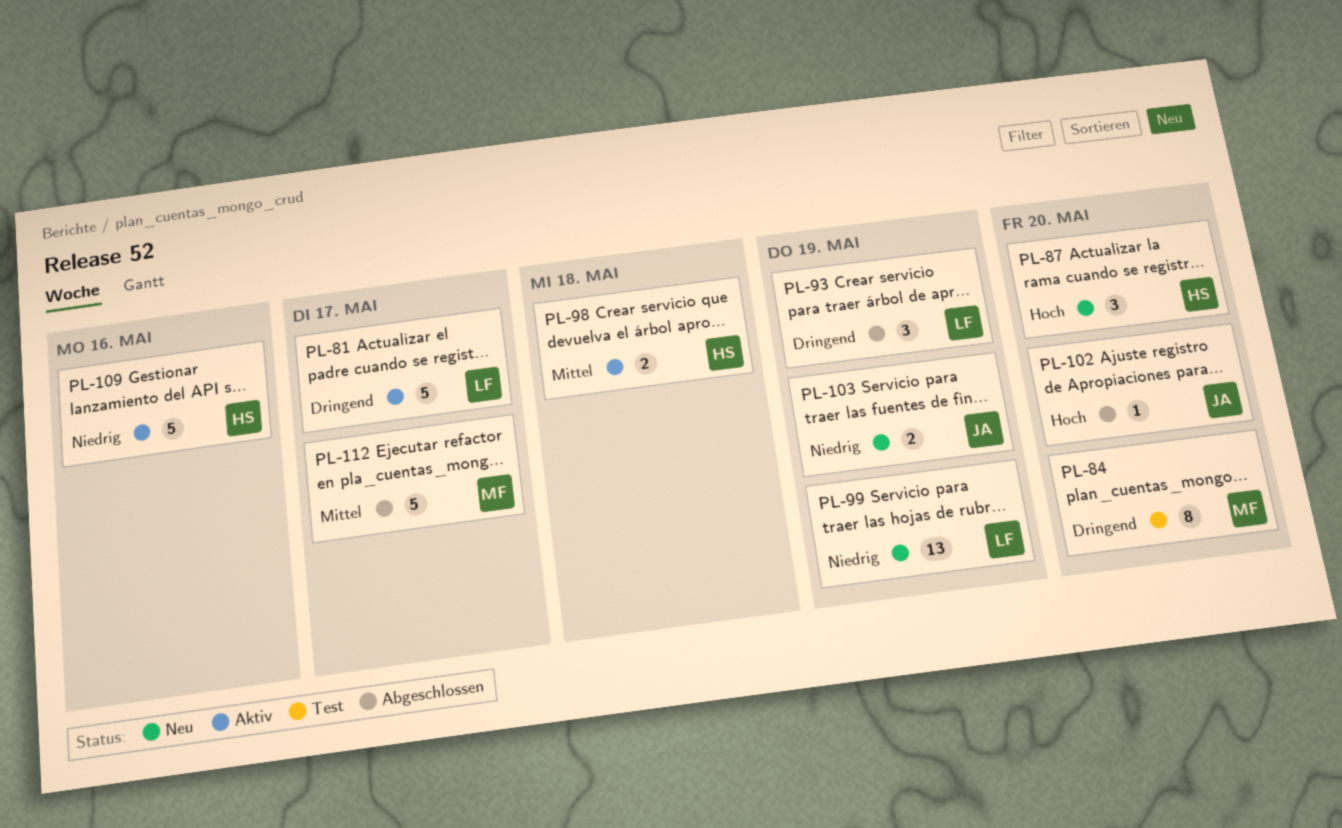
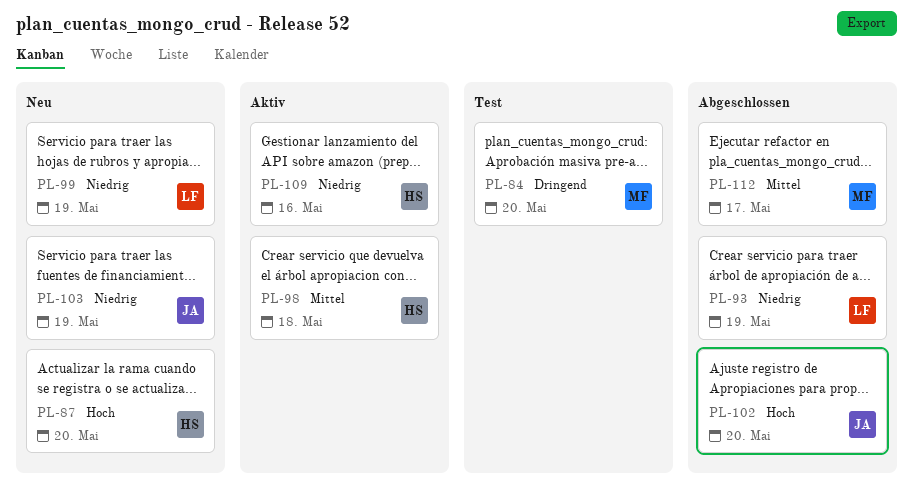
PL-81: present -> none
PL-93, priority: Dringend -> Niedrig

